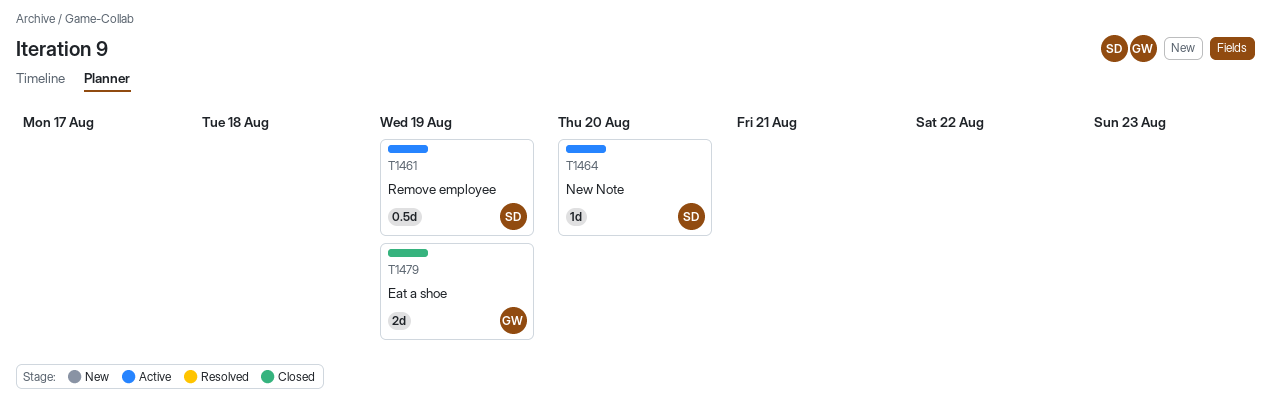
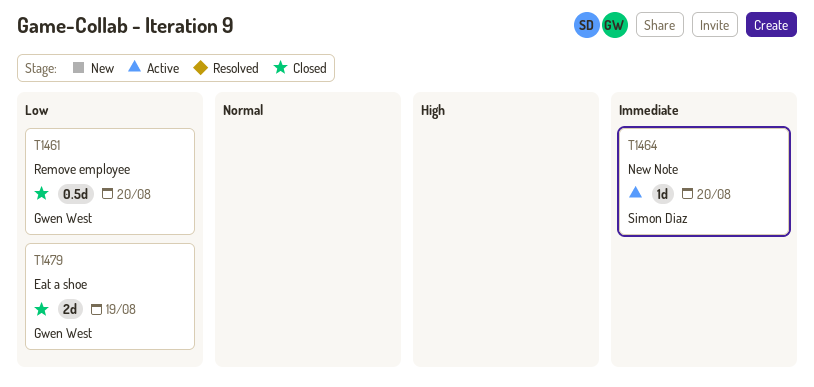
T1461, status: Active -> Closed
T1461, owner: Simon Diaz -> Gwen West
T1461, due: Aug 19 -> Aug 20

